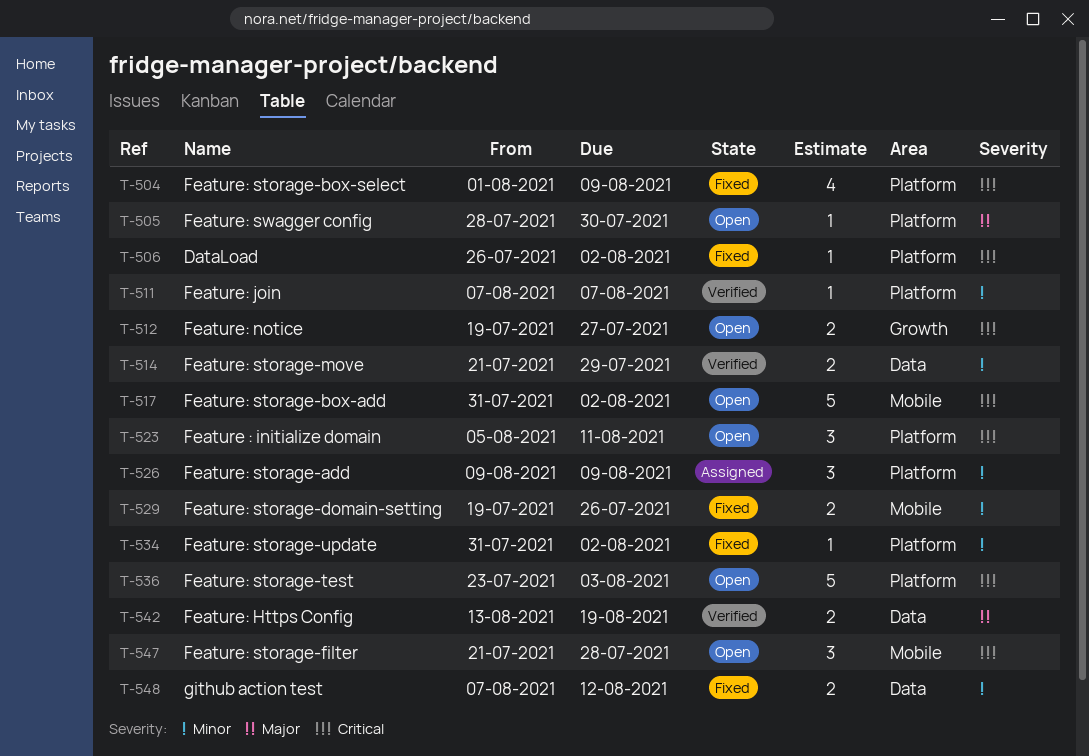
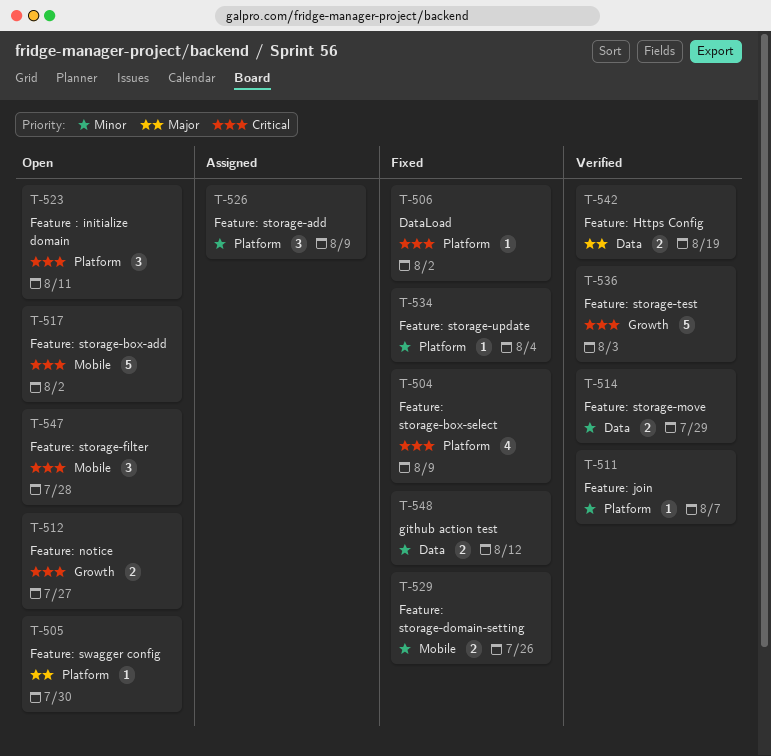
T-534, due: Aug 2 -> Aug 4
T-536, status: Open -> Verified
T-536, label: Platform -> Growth

